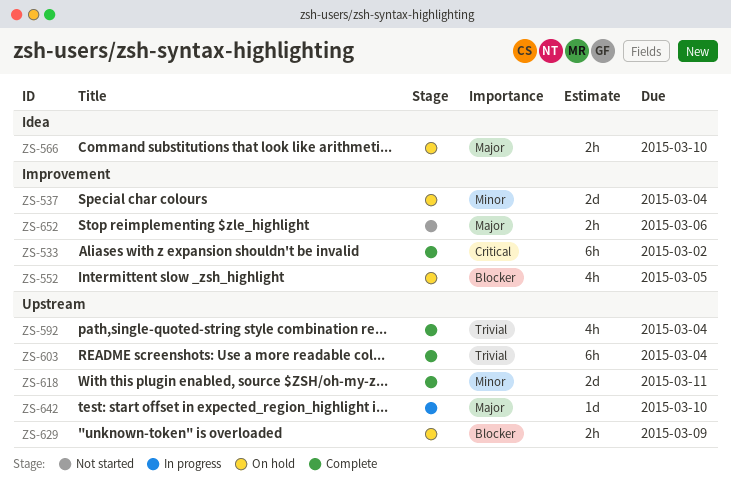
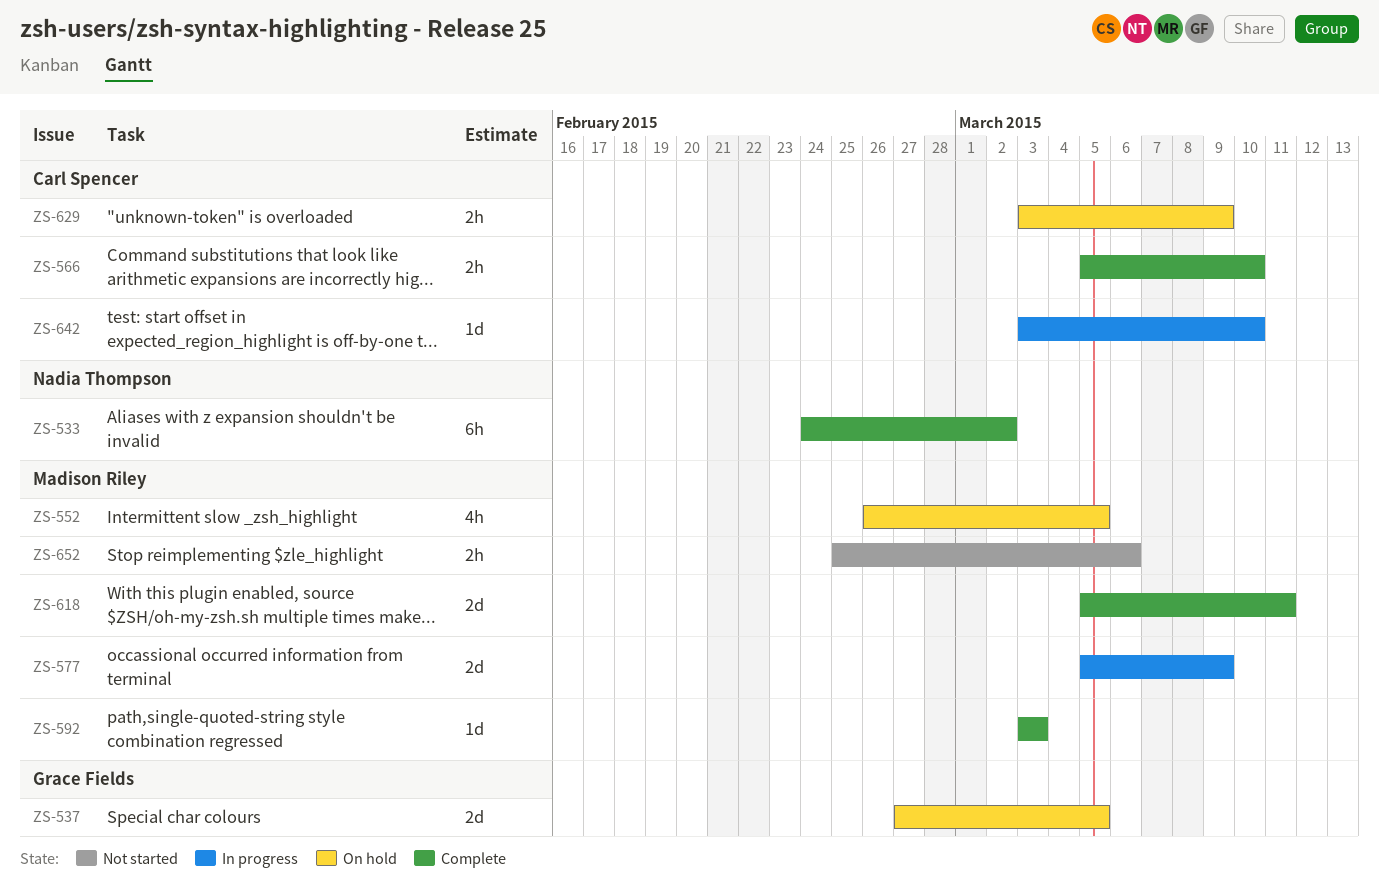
ZS-537, due: Mar 4 -> Mar 5
ZS-566, status: On hold -> Complete
ZS-577: none -> present
ZS-592, estimate: 4h -> 1d
ZS-592, due: Mar 4 -> Mar 3
ZS-603: present -> none

